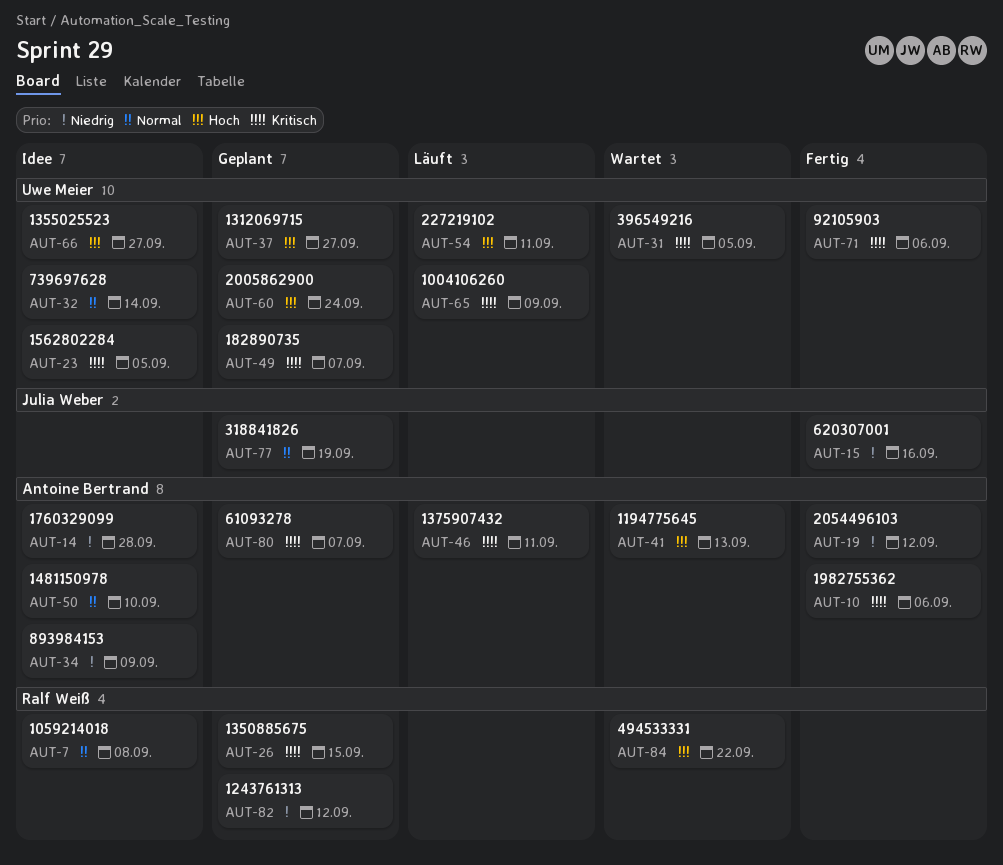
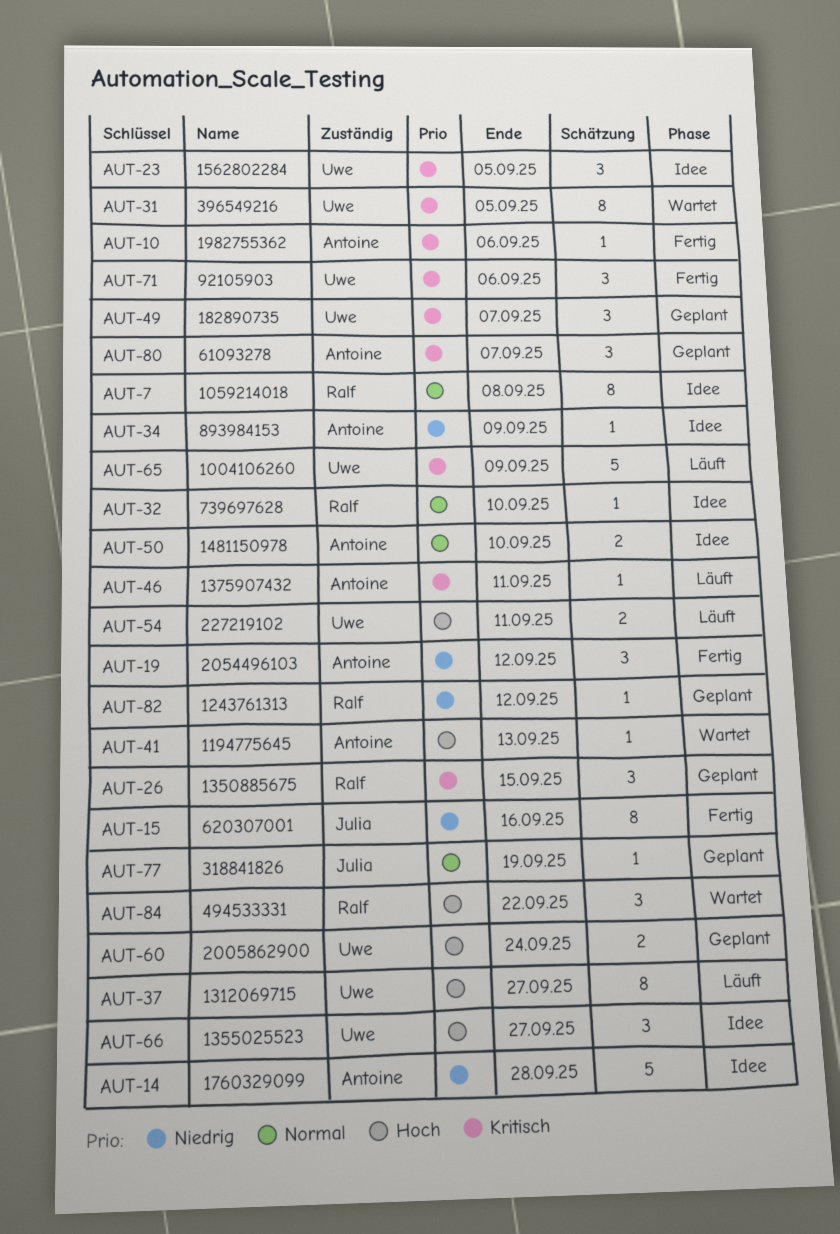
AUT-32, owner: Uwe Meier -> Ralf Weiß
AUT-32, due: Sep 14 -> Sep 10
AUT-37, status: Geplant -> Läuft

